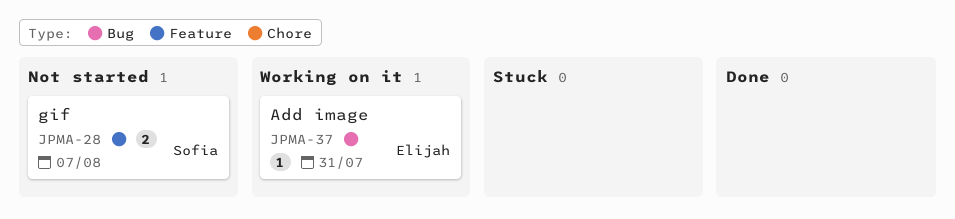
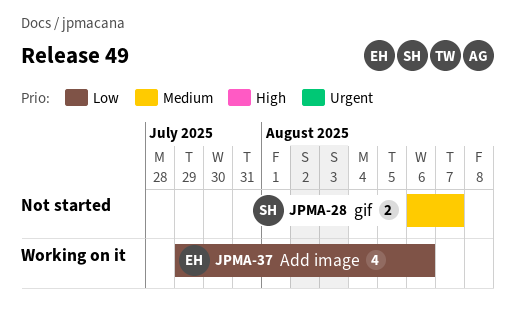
JPMA-37, estimate: 1 -> 4
JPMA-37, due: Jul 31 -> Aug 6

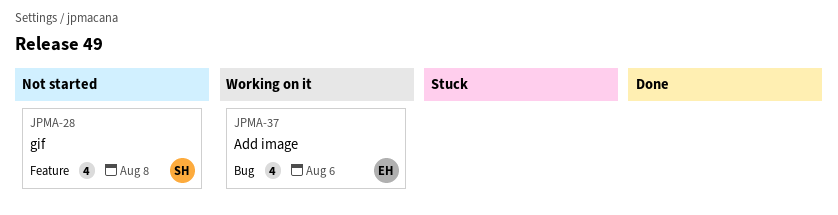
JPMA-28, estimate: 2 -> 4
JPMA-28, due: Aug 7 -> Aug 8

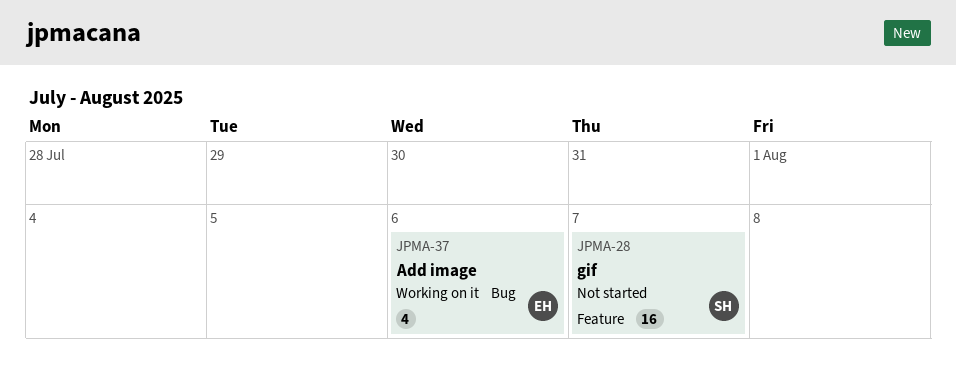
JPMA-28, estimate: 4 -> 16
JPMA-28, due: Aug 8 -> Aug 7

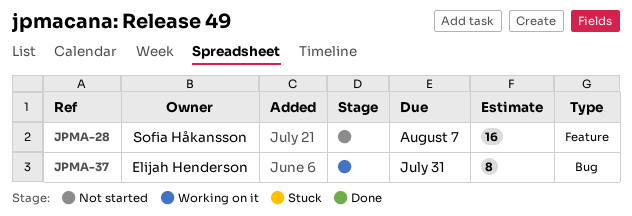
JPMA-37, estimate: 4 -> 8
JPMA-37, due: Aug 6 -> Jul 31

